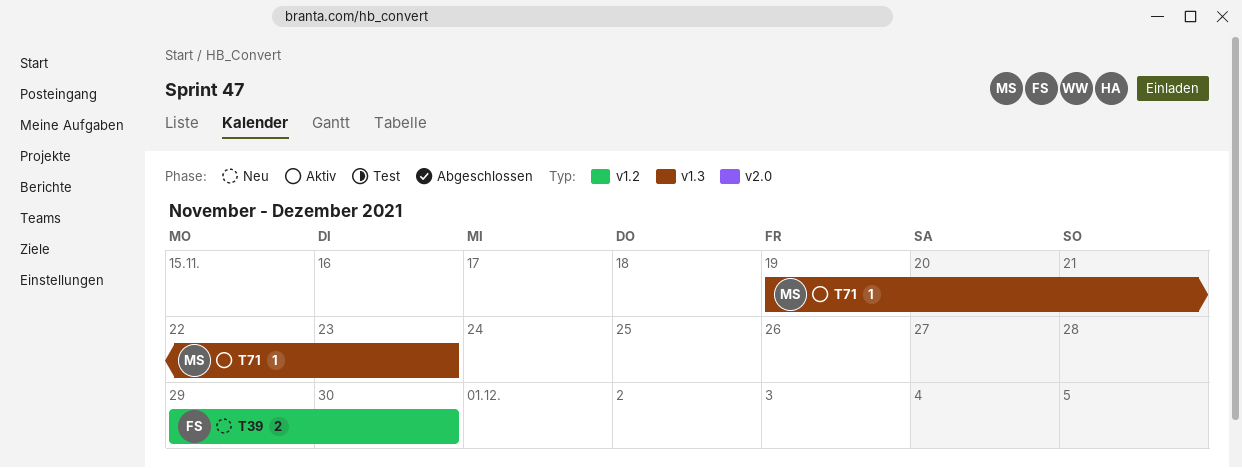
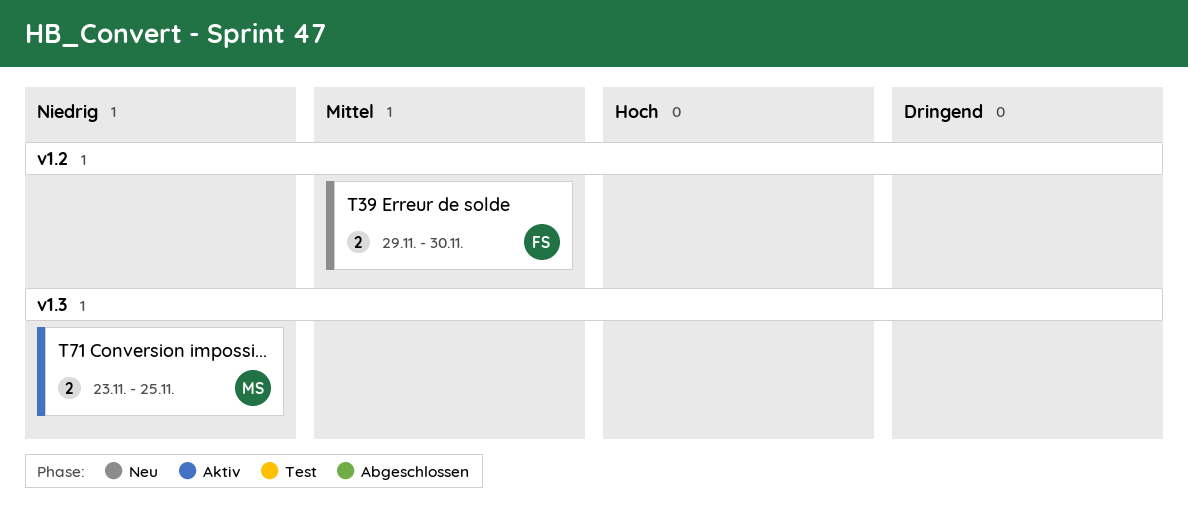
T71, estimate: 1 -> 2
T71, start: Nov 19 -> Nov 23
T71, due: Nov 23 -> Nov 25

